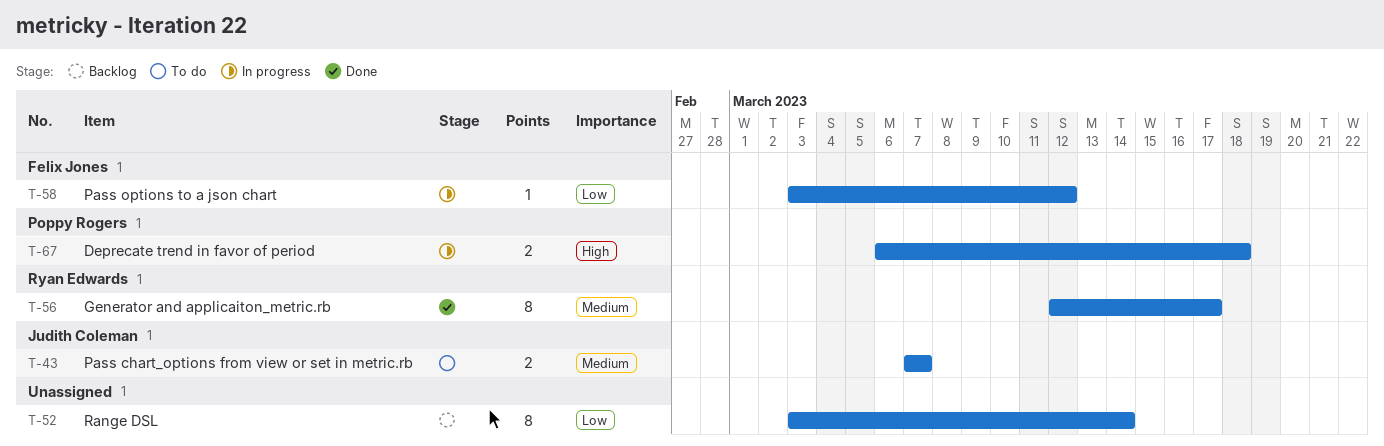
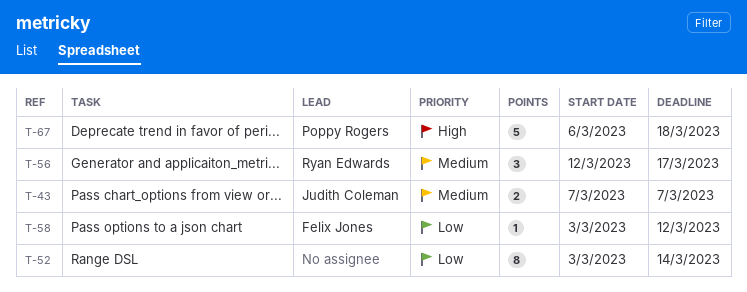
T-56, estimate: 8 -> 3
T-67, estimate: 2 -> 5

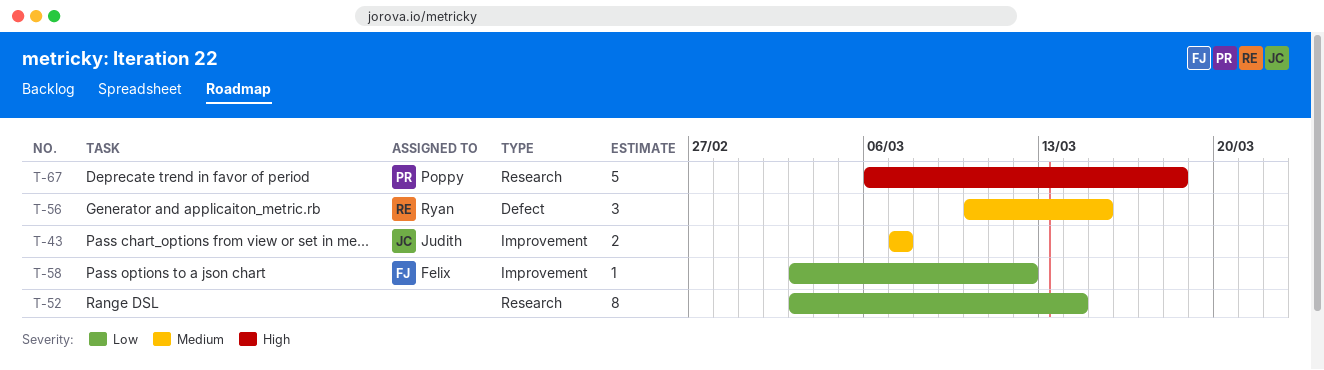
T-56, start: Mar 12 -> Mar 10
T-56, due: Mar 17 -> Mar 15

